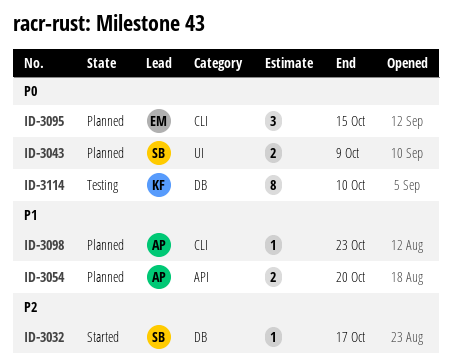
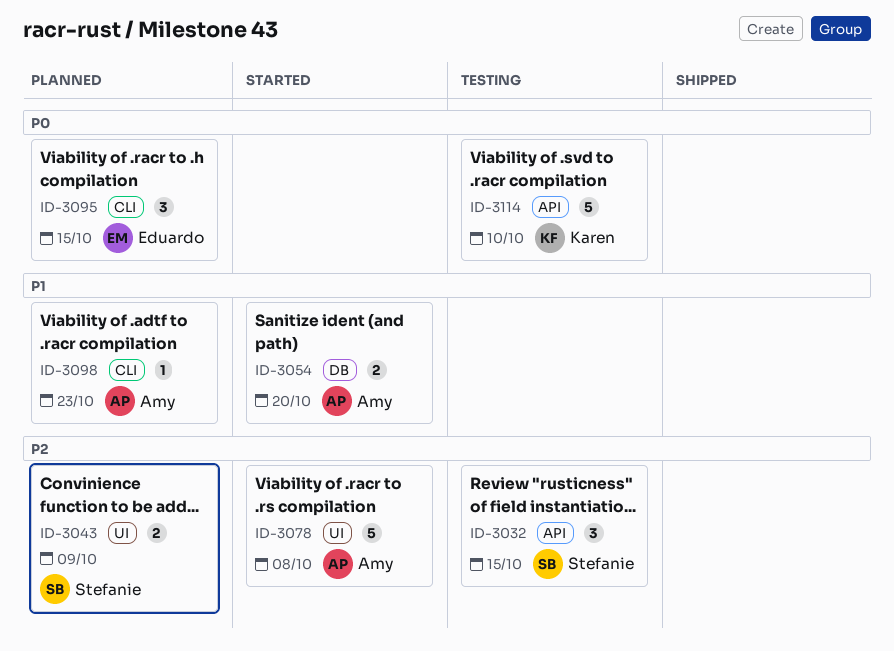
ID-3032, status: Started -> Testing
ID-3032, label: DB -> API
ID-3032, estimate: 1 -> 3
ID-3032, due: Oct 17 -> Oct 15
ID-3043, priority: P0 -> P2
ID-3054, status: Planned -> Started
ID-3054, label: API -> DB
ID-3078: none -> present
ID-3114, label: DB -> API
ID-3114, estimate: 8 -> 5

